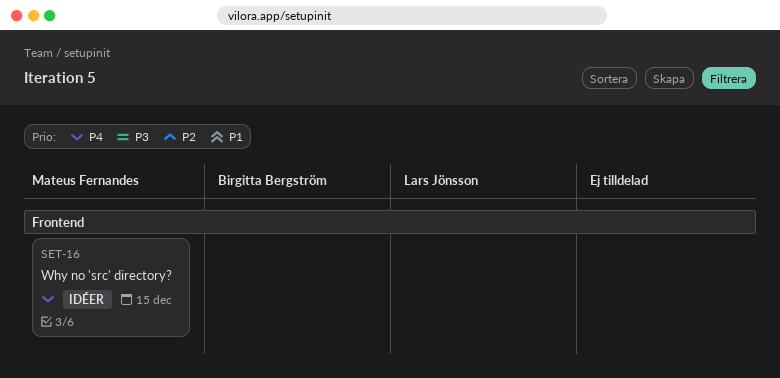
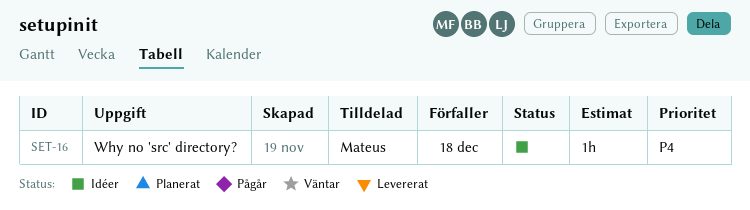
SET-16, due: Dec 15 -> Dec 18

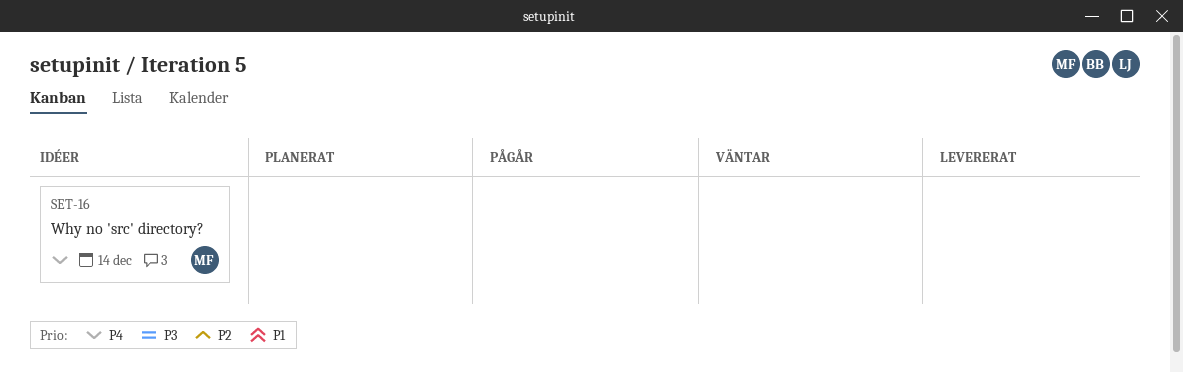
SET-16, due: Dec 18 -> Dec 14

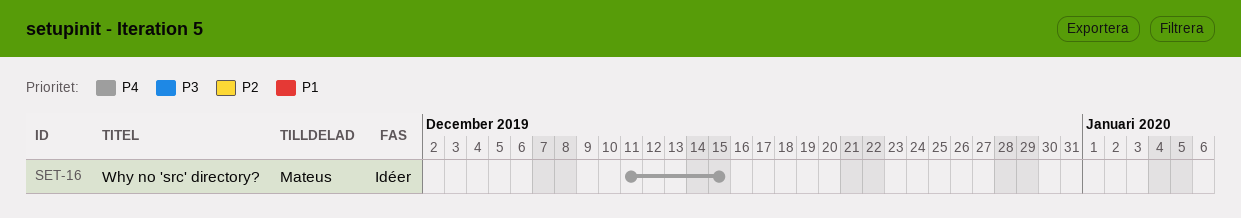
SET-16, due: Dec 14 -> Dec 15

